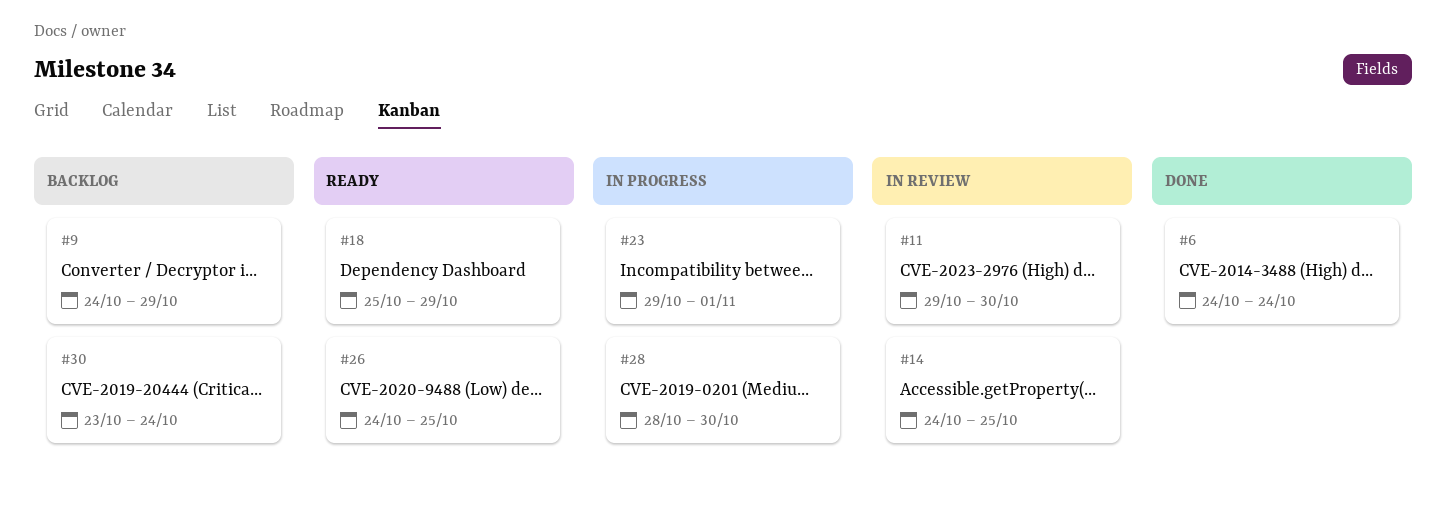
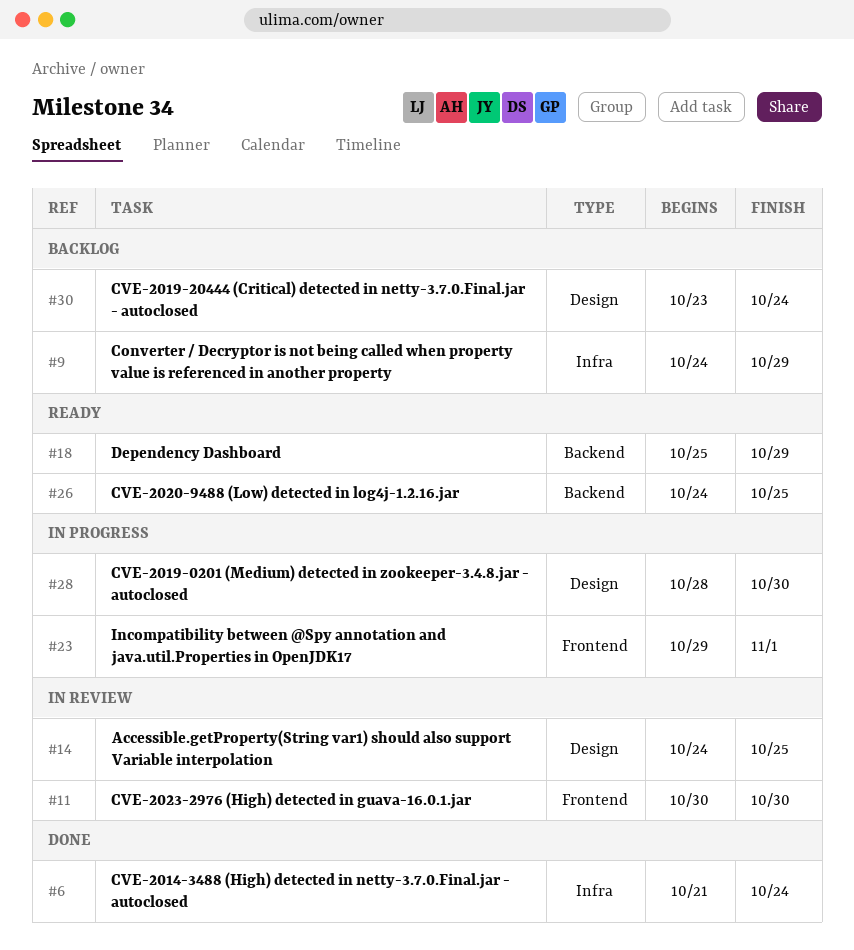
#6, start: Oct 24 -> Oct 21
#11, start: Oct 29 -> Oct 30

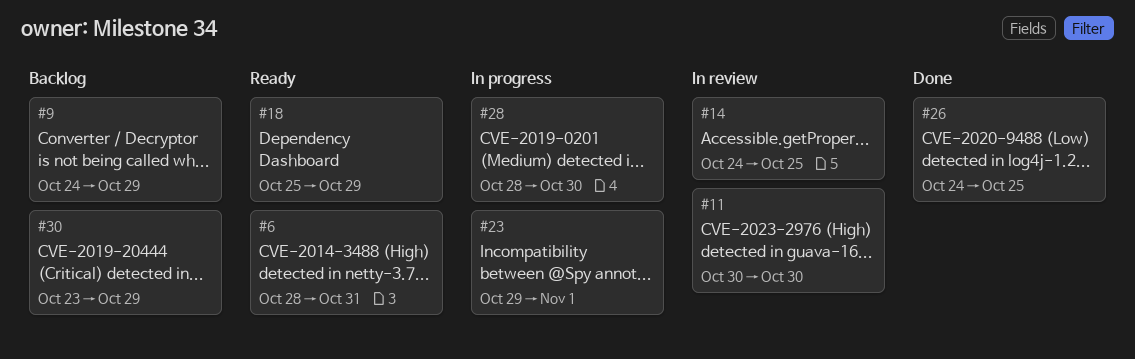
#6, status: Done -> Ready
#6, start: Oct 21 -> Oct 28
#6, due: Oct 24 -> Oct 31
#26, status: Ready -> Done
#30, due: Oct 24 -> Oct 29

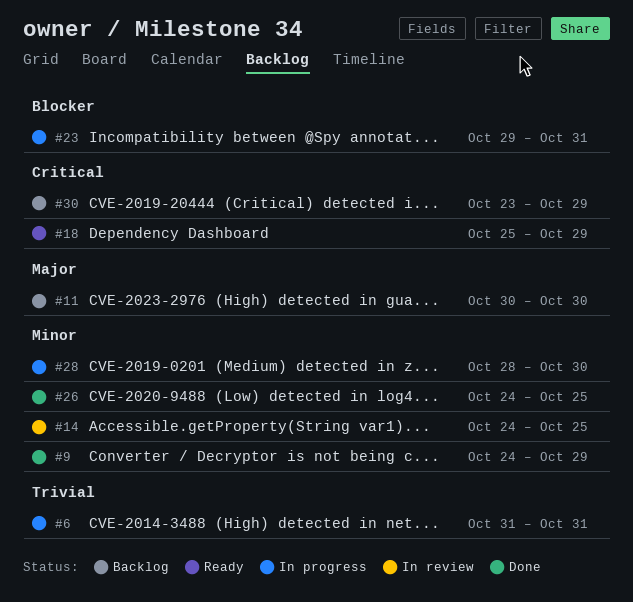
#6, status: Ready -> In progress
#6, start: Oct 28 -> Oct 31
#9, status: Backlog -> Done
#11, status: In review -> Backlog
#23, due: Nov 1 -> Oct 31

